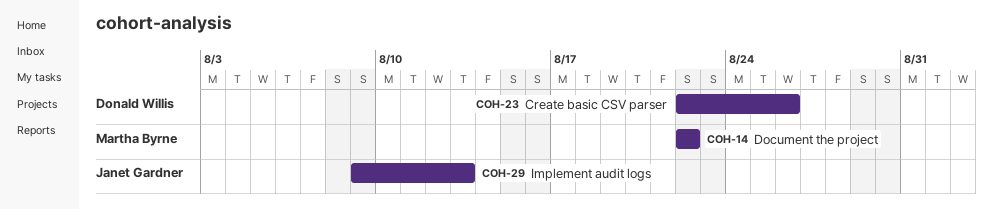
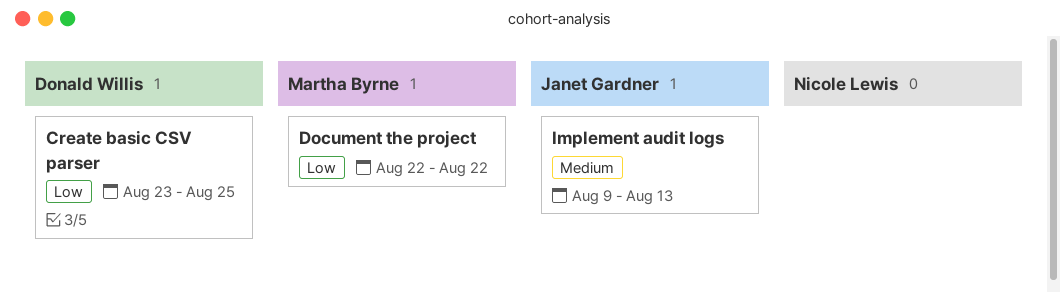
Create basic CSV parser, start: Aug 22 -> Aug 23
Create basic CSV parser, due: Aug 26 -> Aug 25

